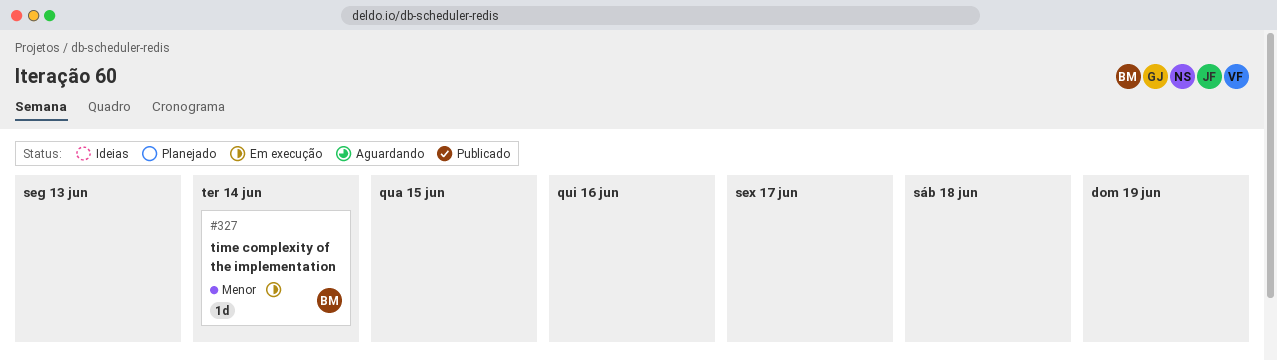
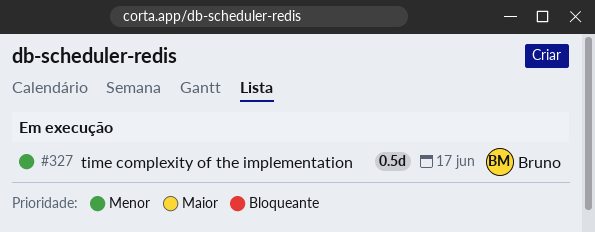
#327, estimate: 1d -> 0.5d
#327, due: Jun 14 -> Jun 17

